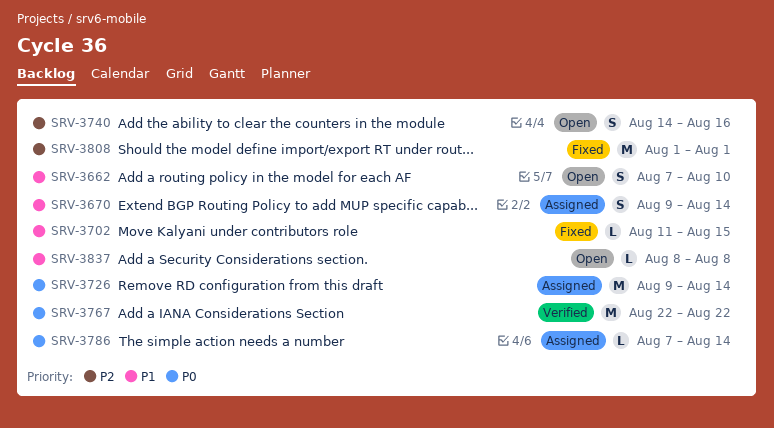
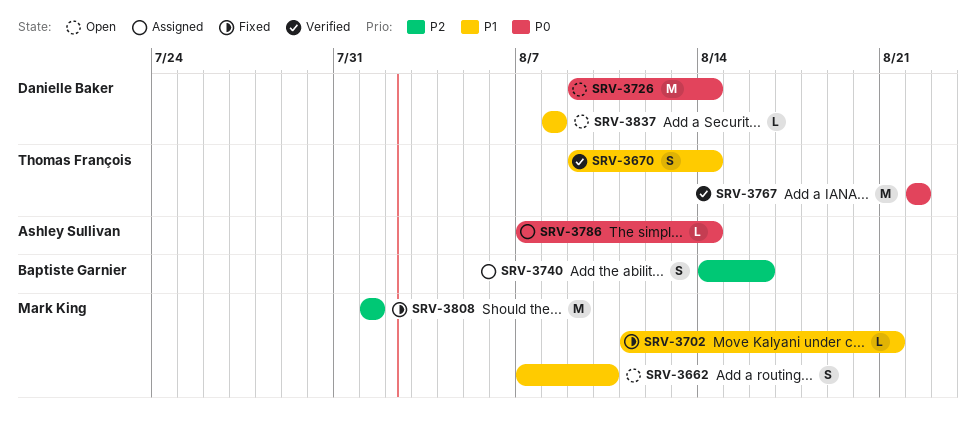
SRV-3670, status: Assigned -> Verified
SRV-3702, due: Aug 15 -> Aug 21
SRV-3726, status: Assigned -> Open
SRV-3740, status: Open -> Assigned

